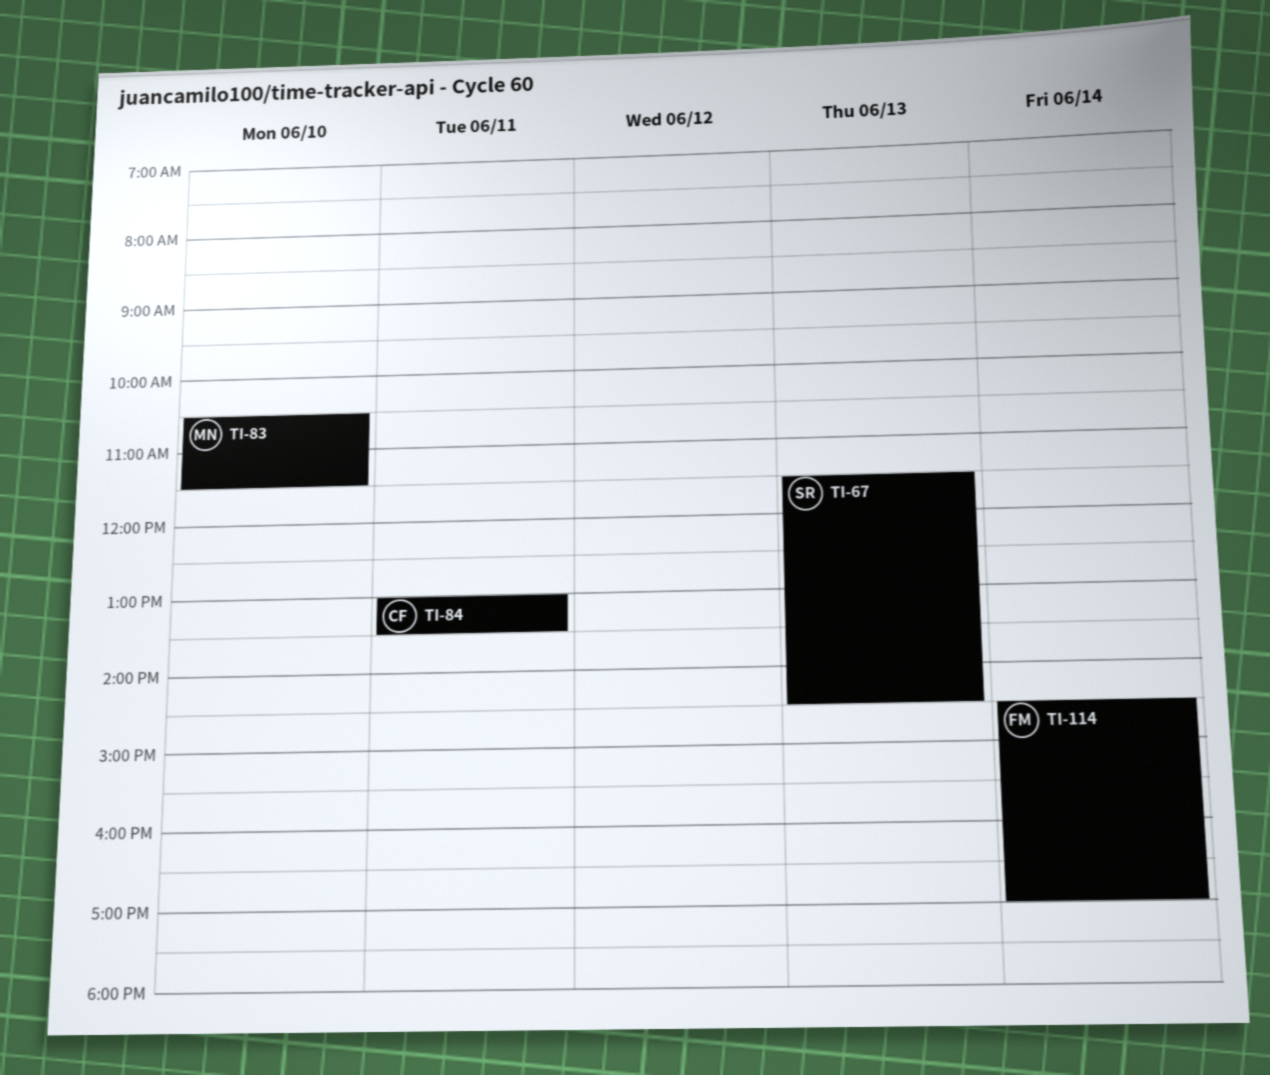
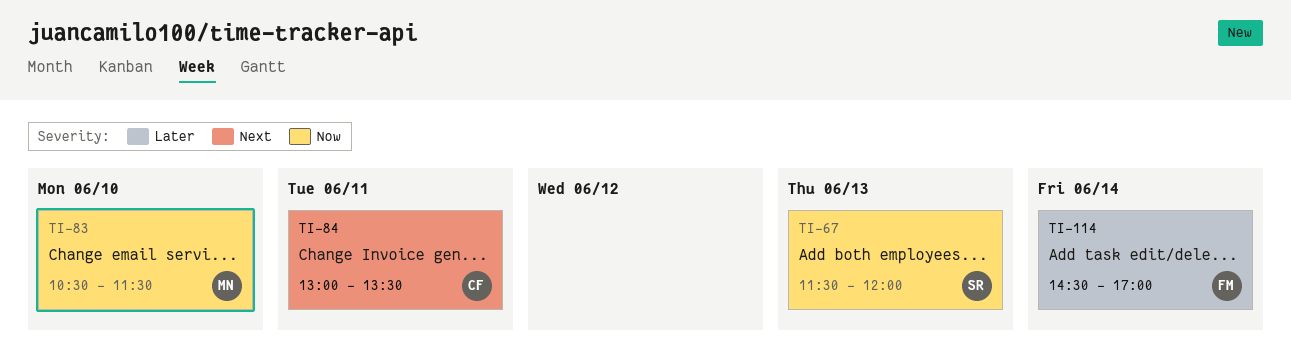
TI-67, ends: 14:30 -> 12:00

